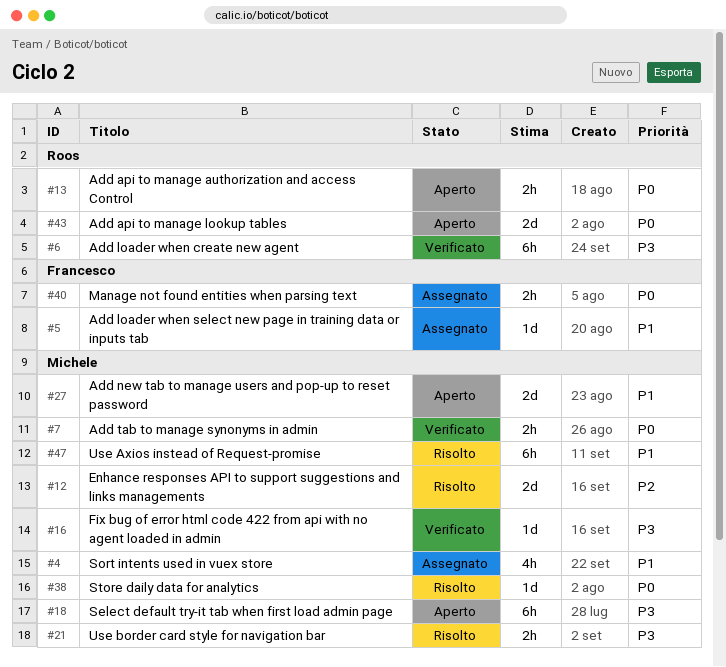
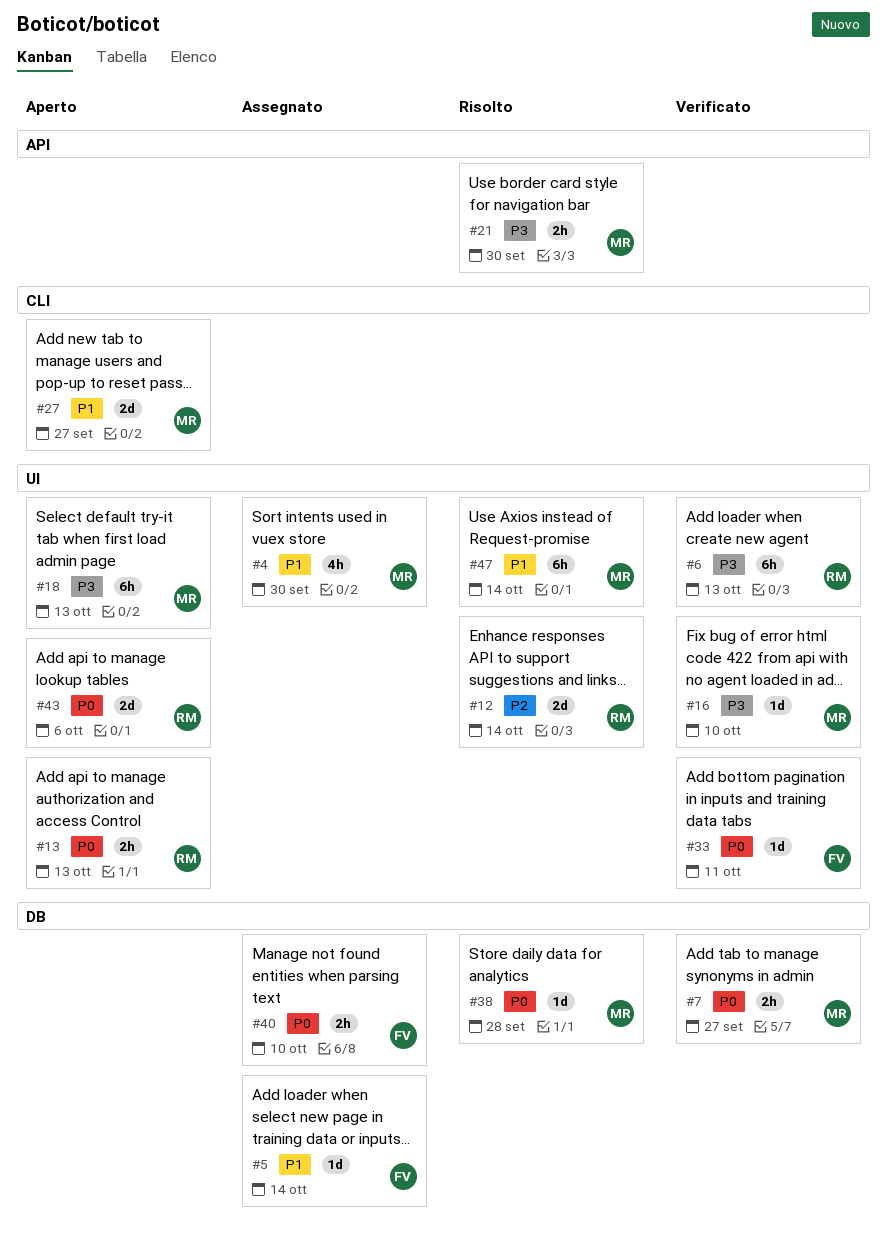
#12, owner: Michele -> Roos
#33: none -> present

